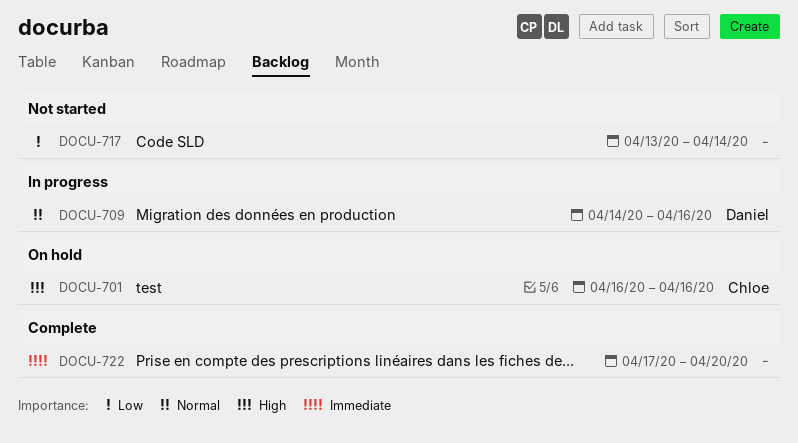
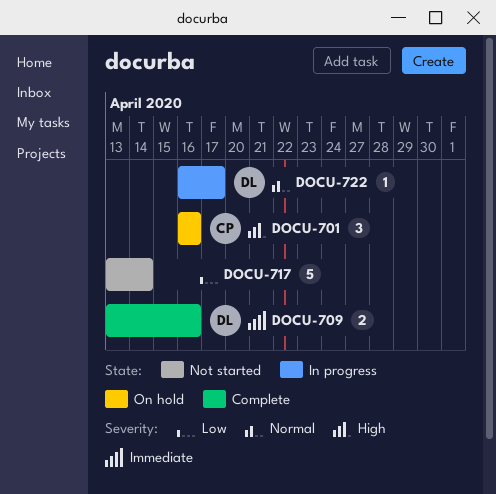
DOCU-709, status: In progress -> Complete
DOCU-709, priority: Normal -> Immediate
DOCU-709, start: Apr 14 -> Apr 13
DOCU-722, status: Complete -> In progress
DOCU-722, owner: none -> Daniel
DOCU-722, priority: Immediate -> Normal
DOCU-722, start: Apr 17 -> Apr 16
DOCU-722, due: Apr 20 -> Apr 17

